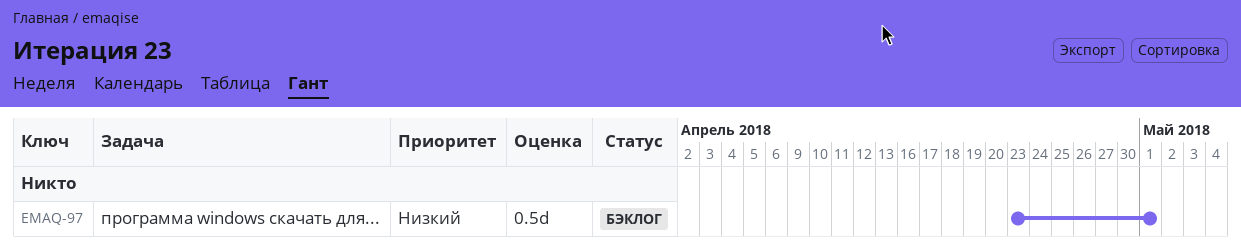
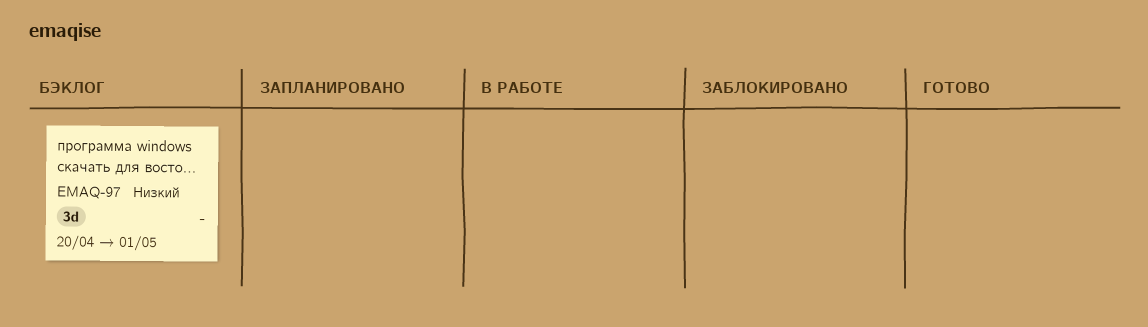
EMAQ-97, estimate: 0.5d -> 3d
EMAQ-97, start: Apr 23 -> Apr 20

